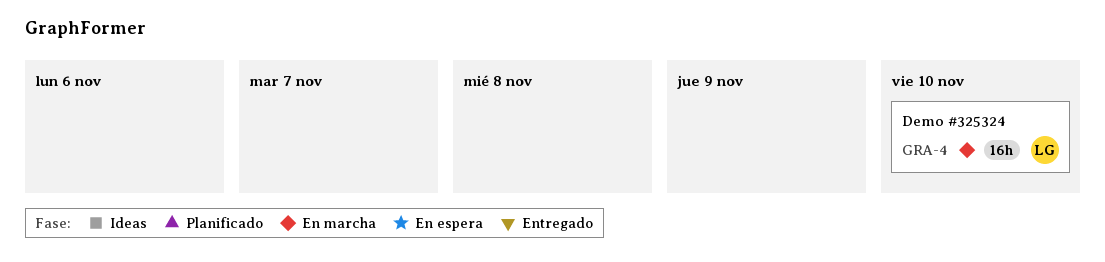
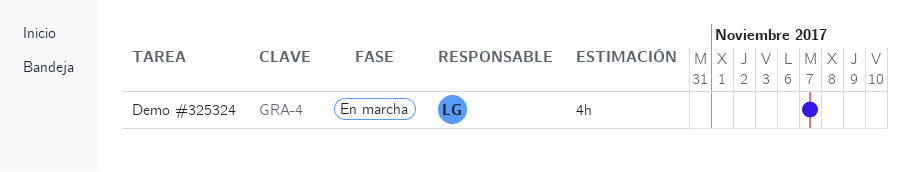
GRA-4, estimate: 16h -> 4h
GRA-4, due: Nov 10 -> Nov 7

